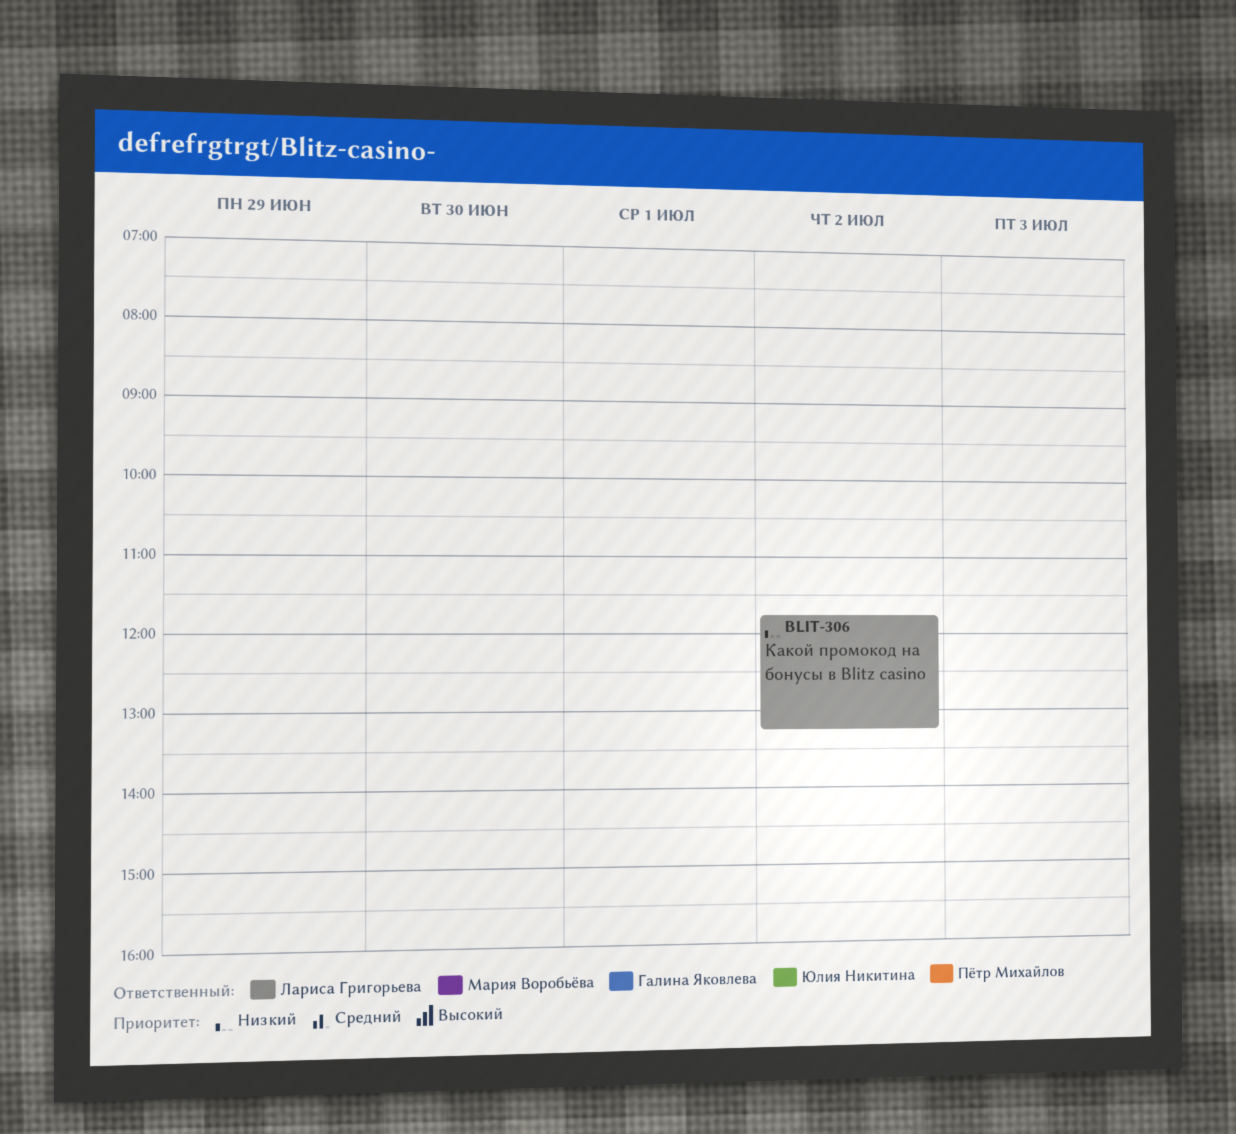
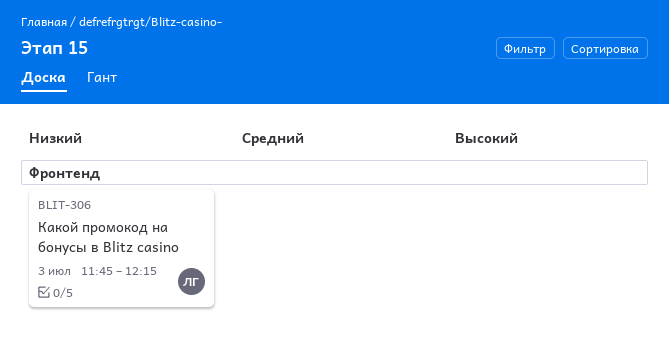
BLIT-306, day: Jul 2 -> Jul 3
BLIT-306, ends: 13:15 -> 12:15

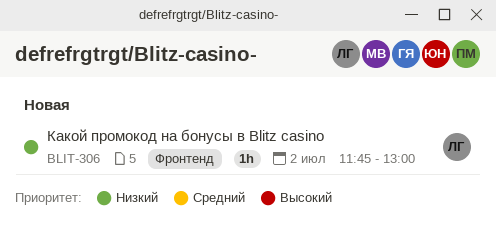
BLIT-306, day: Jul 3 -> Jul 2
BLIT-306, ends: 12:15 -> 13:00

